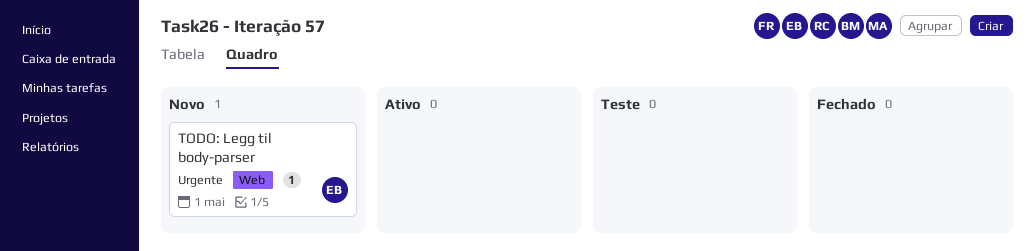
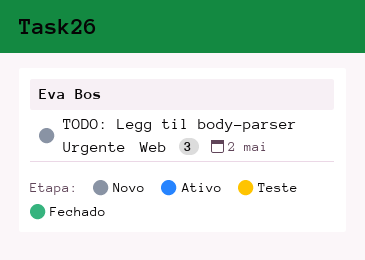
TODO: Legg til body-parser, estimate: 1 -> 3
TODO: Legg til body-parser, due: May 1 -> May 2

